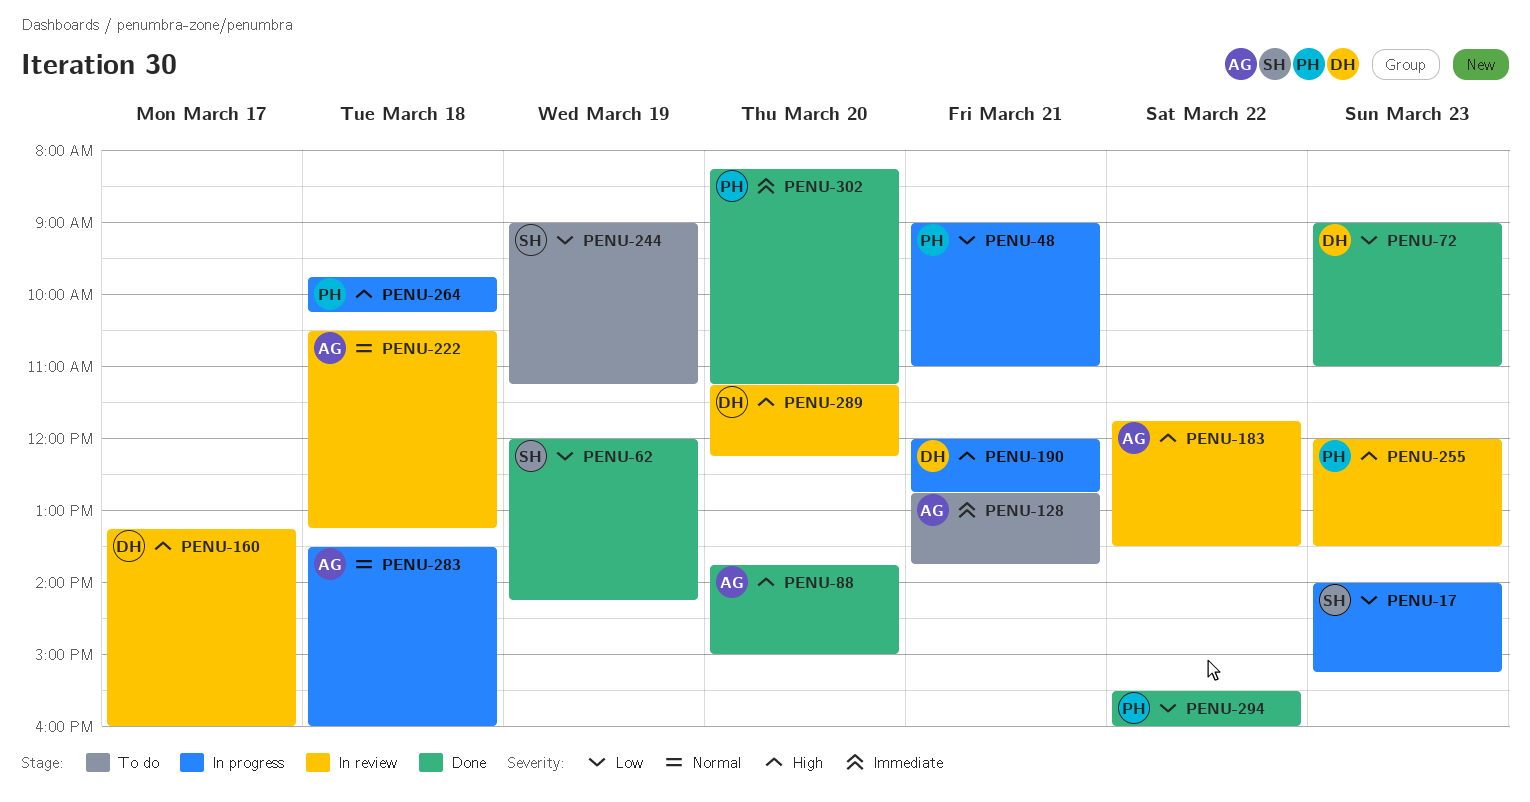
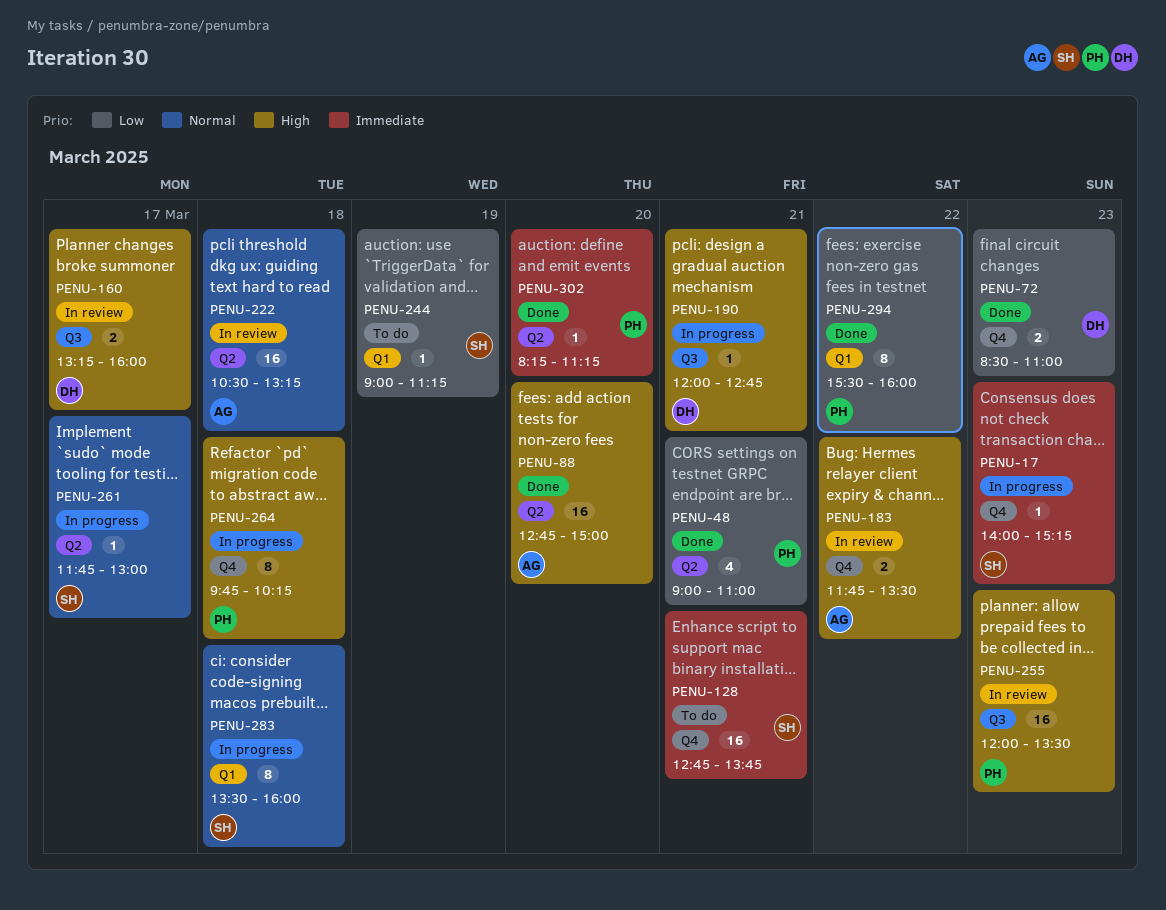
PENU-17, priority: Low -> Immediate
PENU-48, status: In progress -> Done
PENU-62: present -> none
PENU-72, begins: 09:00 -> 08:30
PENU-88, begins: 13:45 -> 12:45
PENU-128, owner: AG -> SH
PENU-261: none -> present
PENU-283, owner: AG -> SH
PENU-289: present -> none

